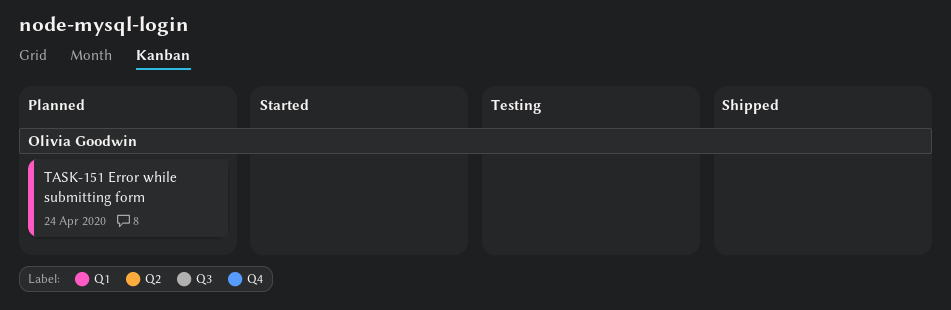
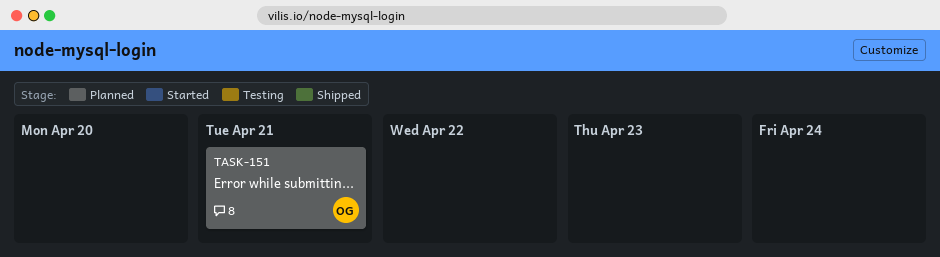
TASK-151, due: Apr 24 -> Apr 21

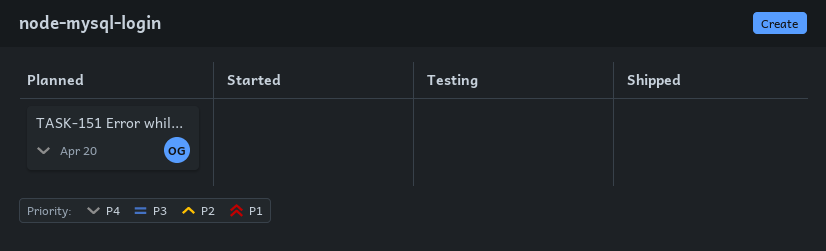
TASK-151, due: Apr 21 -> Apr 20

